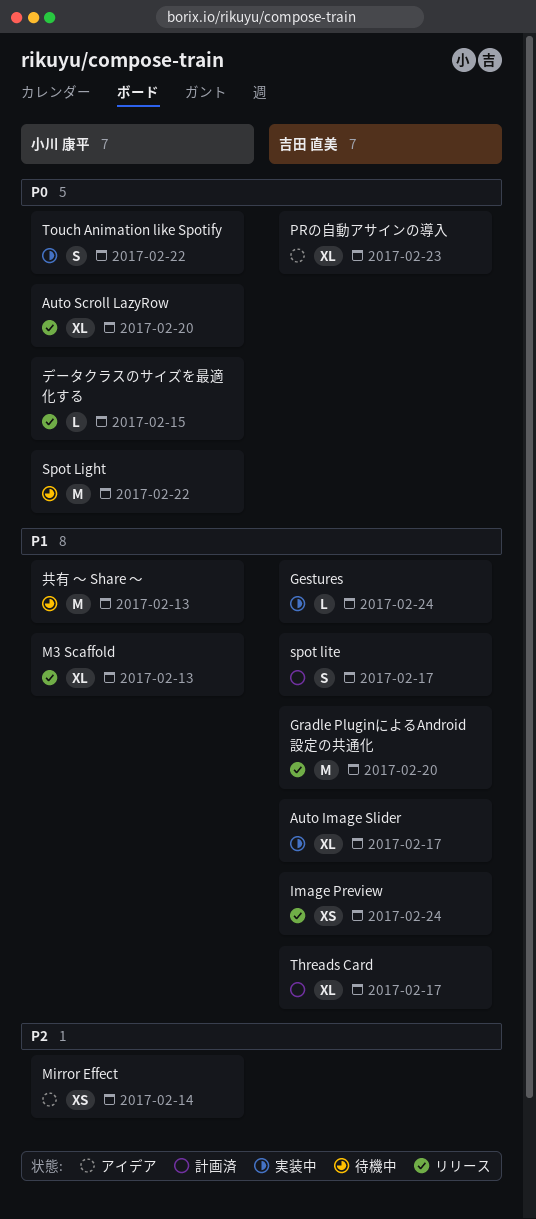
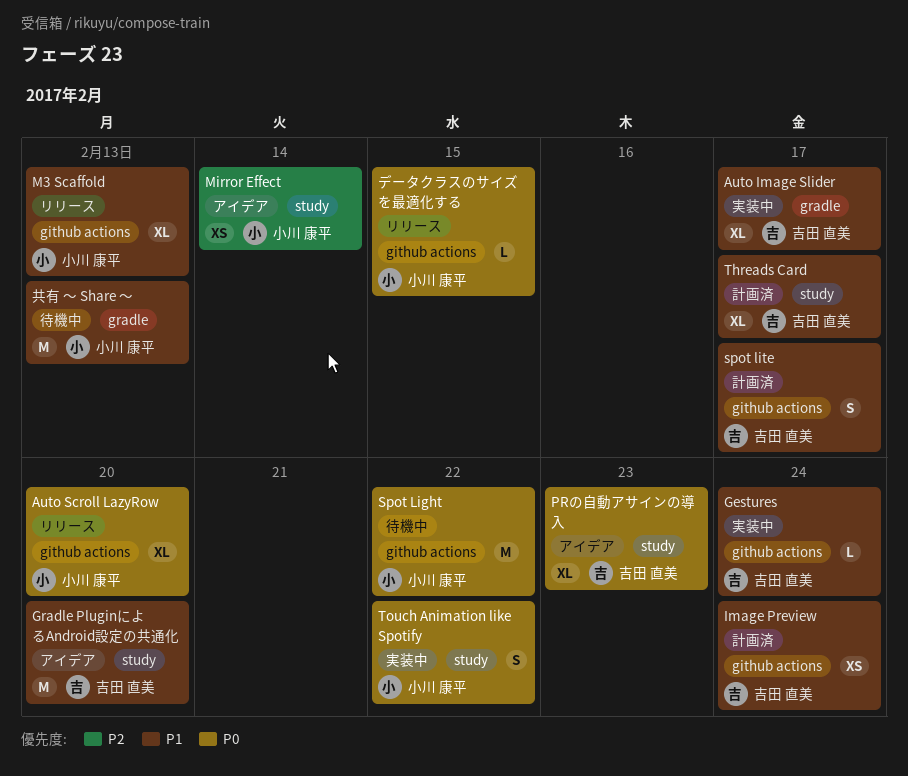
Gradle PluginによるAndroid設定の共通化, status: リリース -> アイデア
Image Preview, status: リリース -> 計画済

